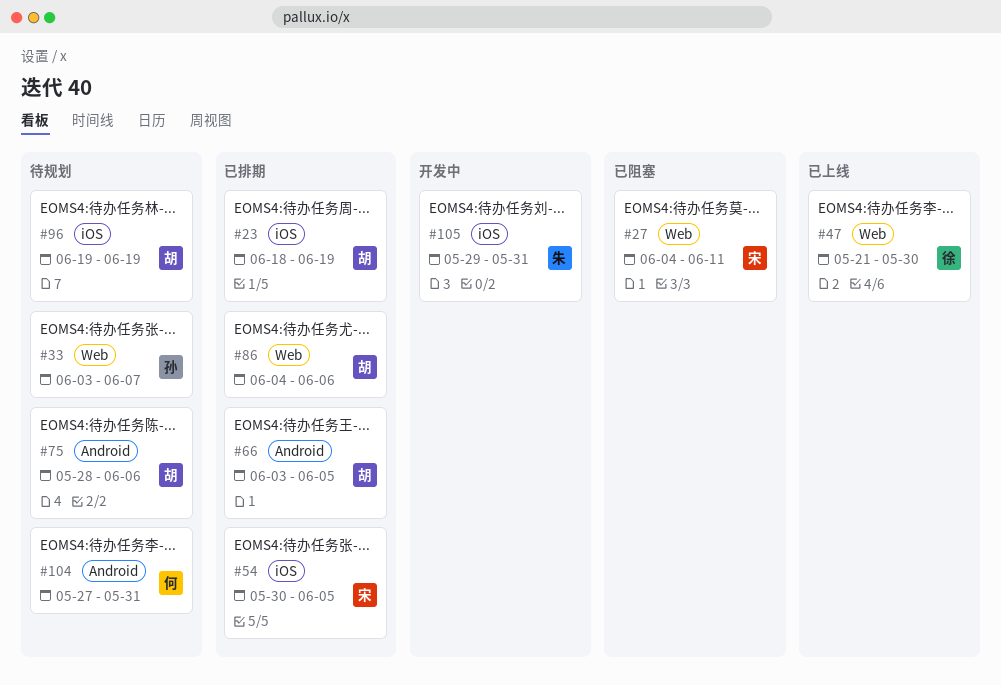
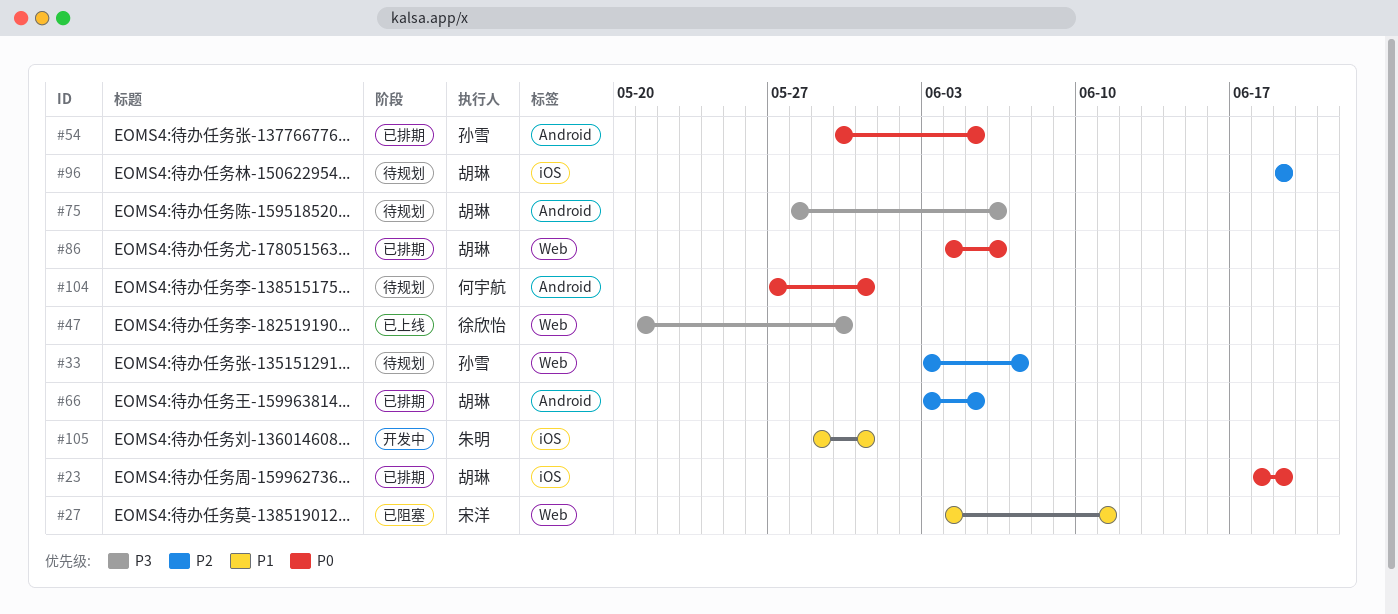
#54, owner: 宋洋 -> 孙雪
#54, label: iOS -> Android

